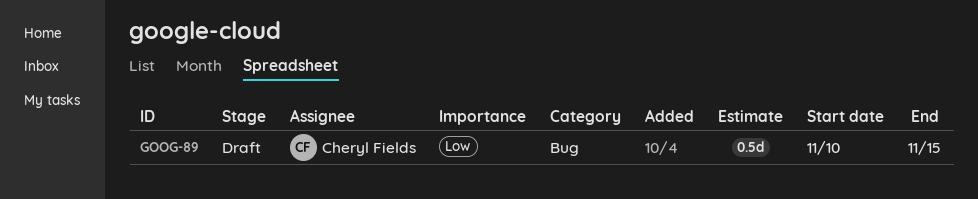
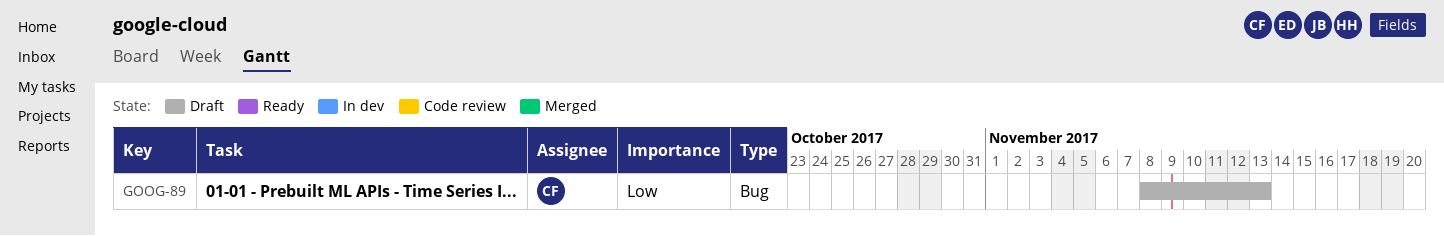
GOOG-89, start: Nov 10 -> Nov 8
GOOG-89, due: Nov 15 -> Nov 13

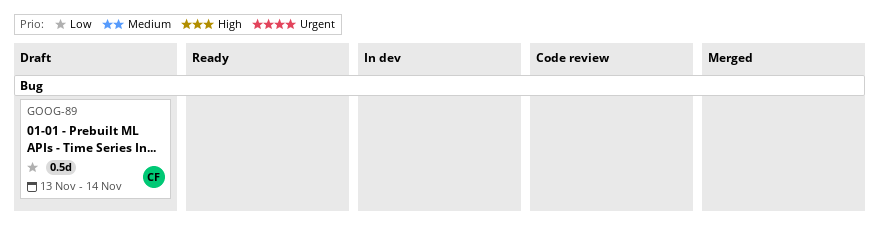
GOOG-89, start: Nov 8 -> Nov 13
GOOG-89, due: Nov 13 -> Nov 14

